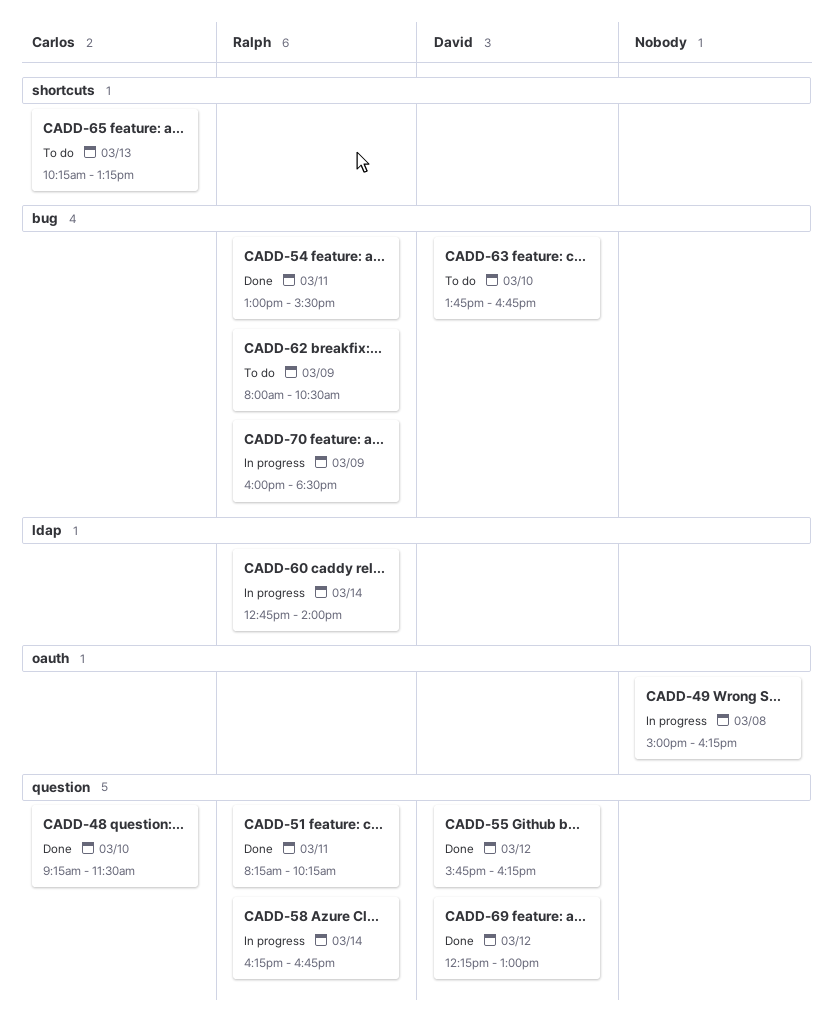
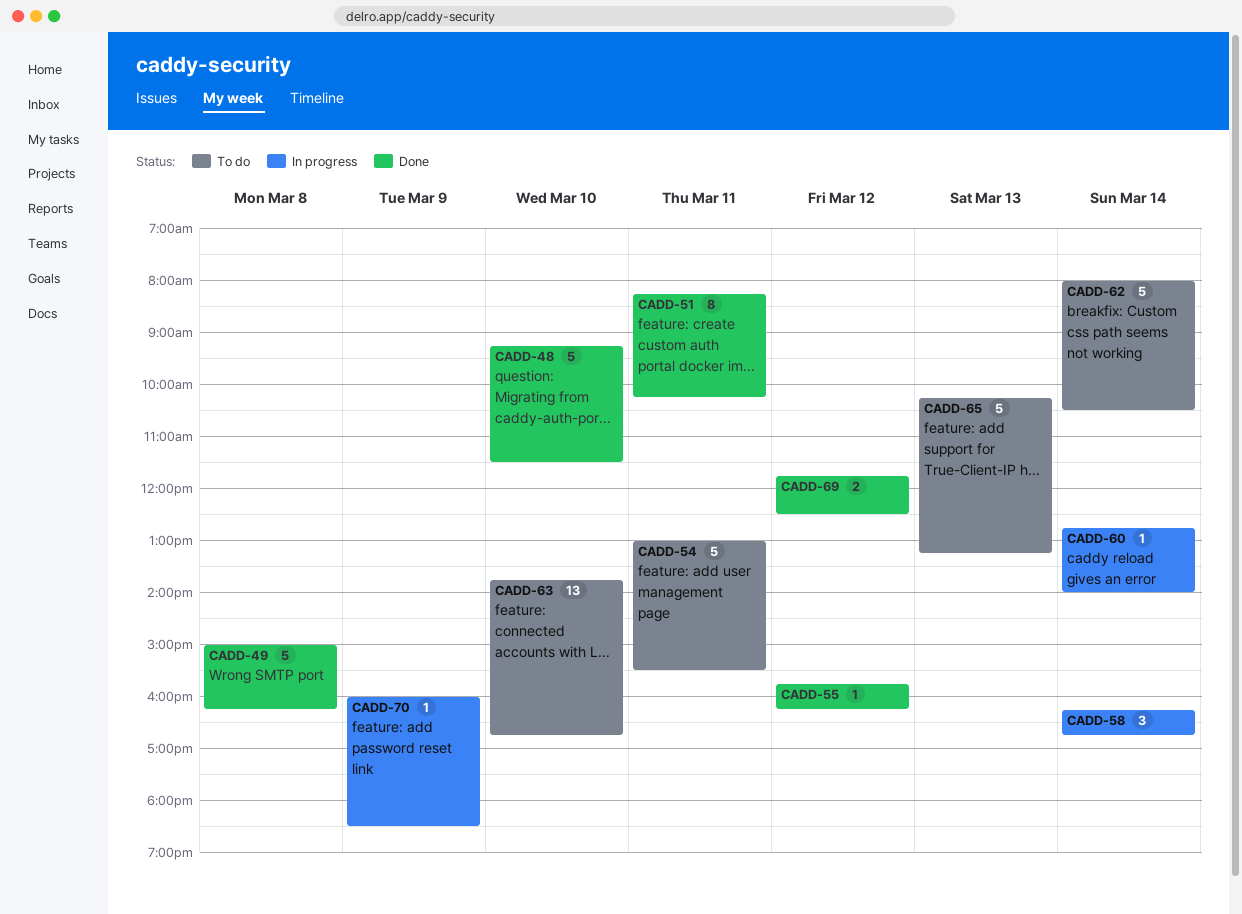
CADD-49, status: In progress -> Done
CADD-54, status: Done -> To do
CADD-62, day: Mar 9 -> Mar 14
CADD-69, begins: 12:15 -> 11:45
CADD-69, ends: 13:00 -> 12:30

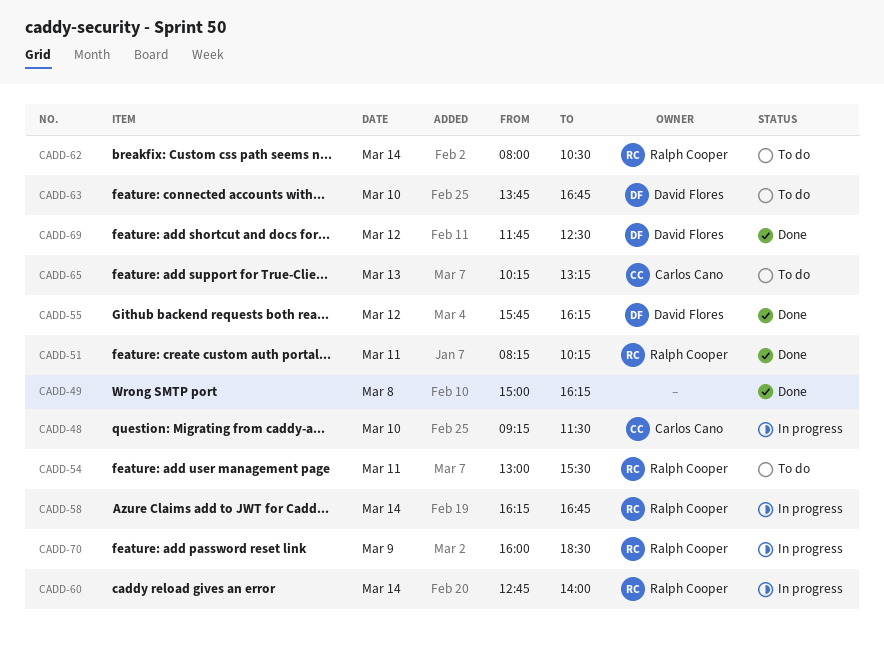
CADD-48, status: Done -> In progress

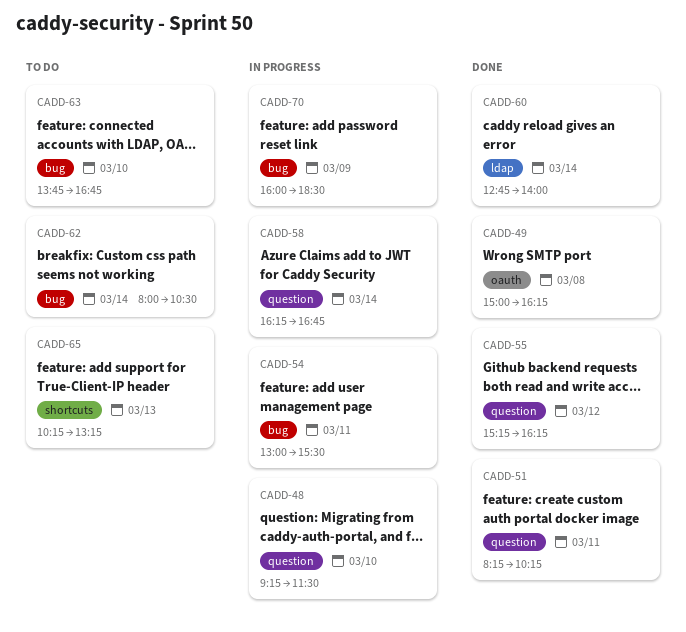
CADD-54, status: To do -> In progress
CADD-55, begins: 15:45 -> 15:15
CADD-60, status: In progress -> Done
CADD-69: present -> none

